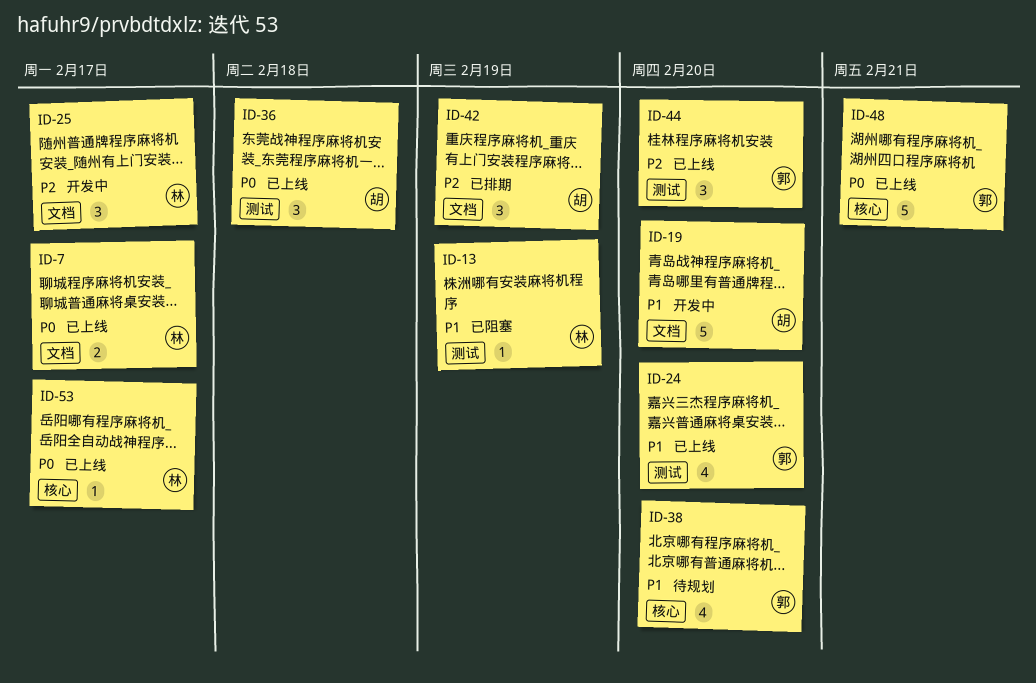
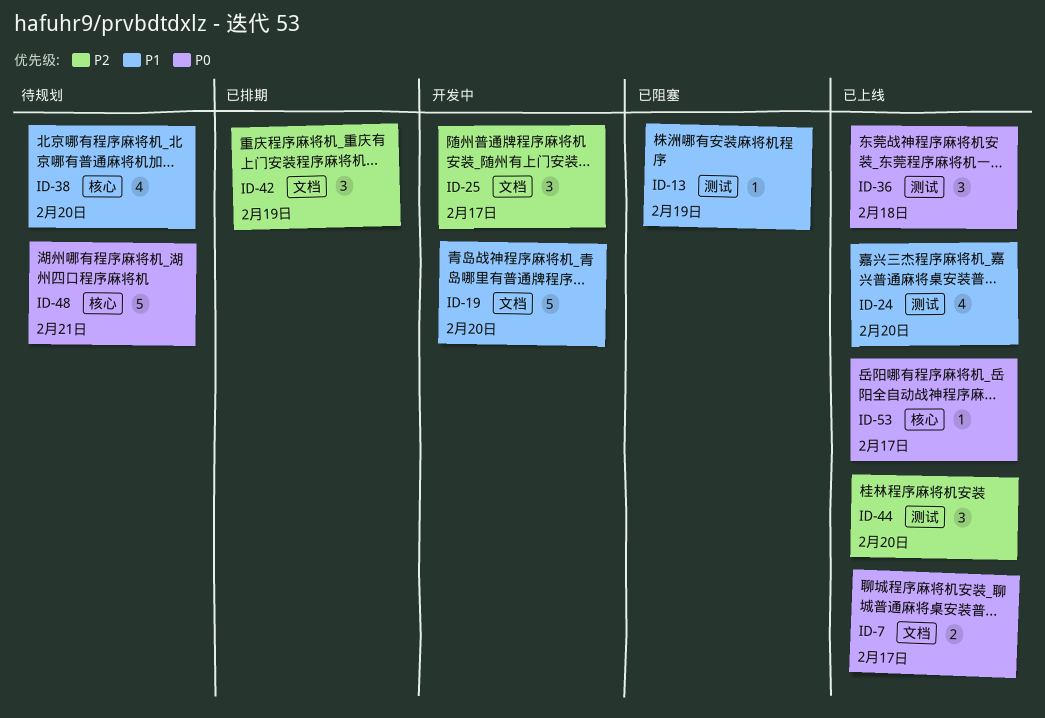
ID-48, status: 已上线 -> 待规划

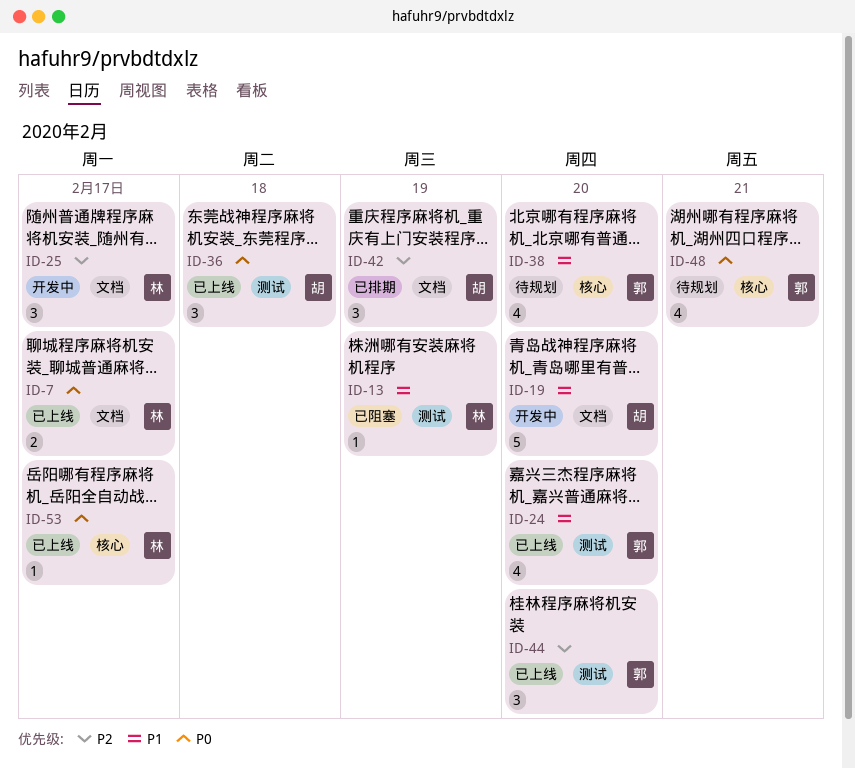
ID-48, estimate: 5 -> 4

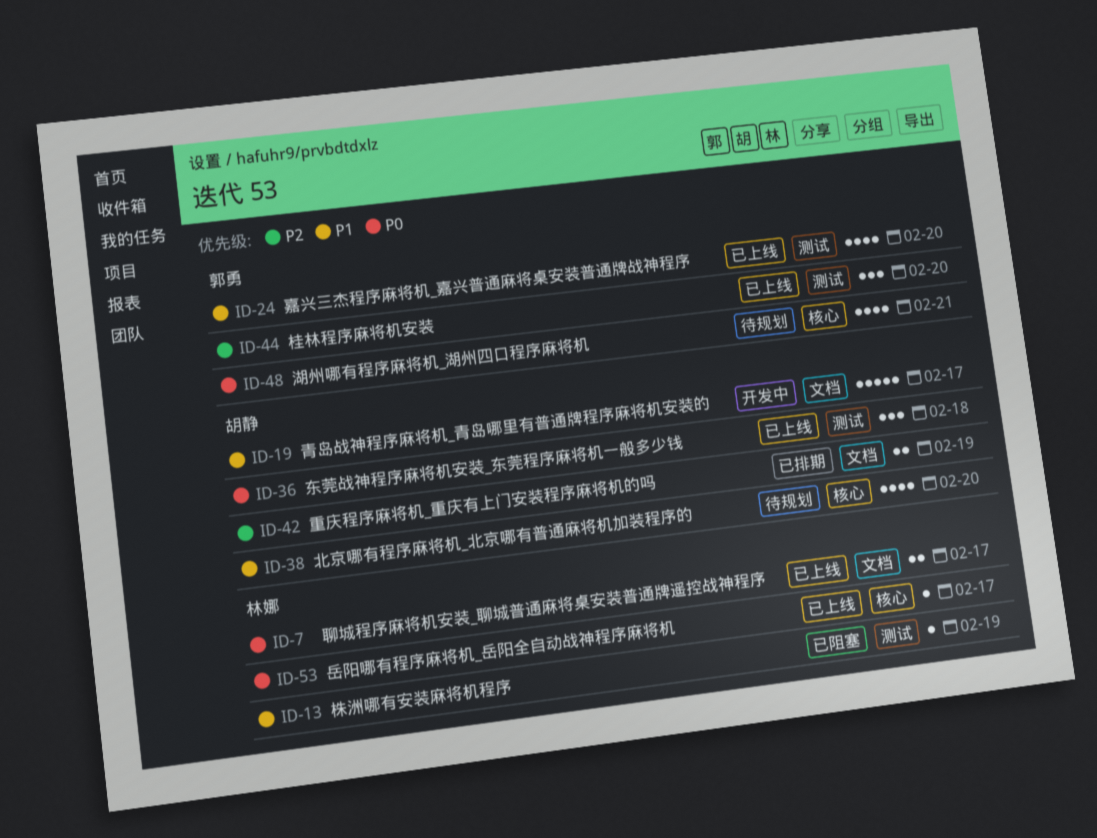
ID-19, due: Feb 20 -> Feb 17
ID-25: present -> none
ID-38, owner: 郭勇 -> 胡静
ID-42, estimate: 3 -> 2

